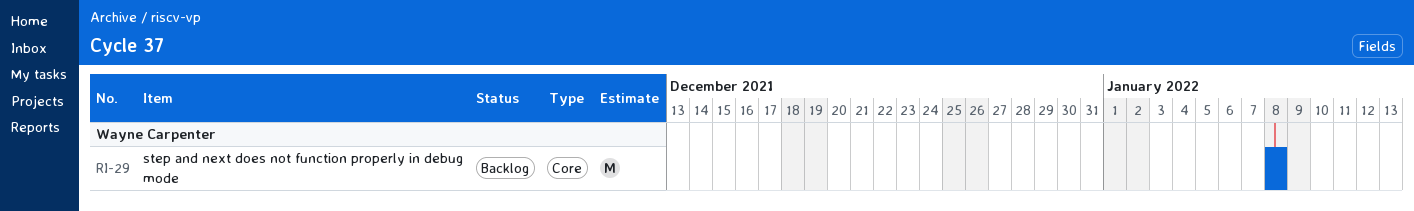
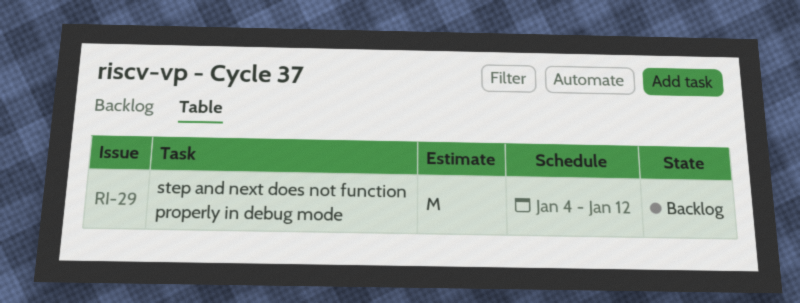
RI-29, start: Jan 8 -> Jan 4
RI-29, due: Jan 8 -> Jan 12

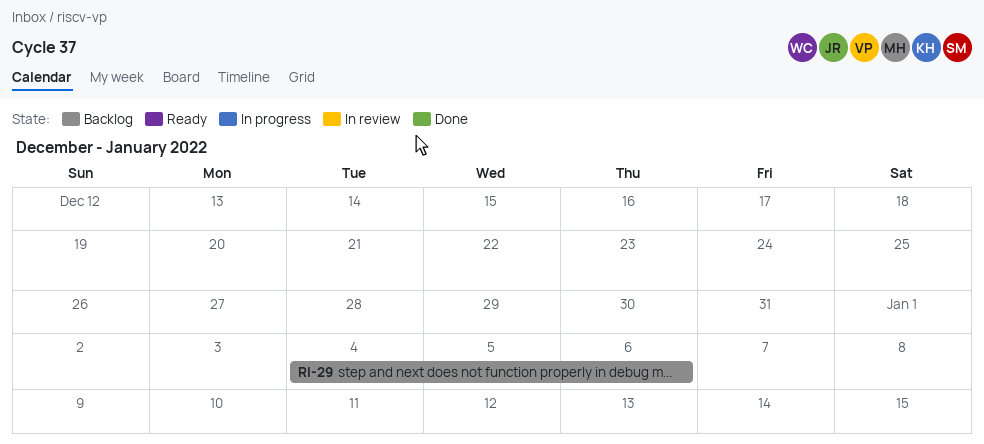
RI-29, due: Jan 12 -> Jan 6

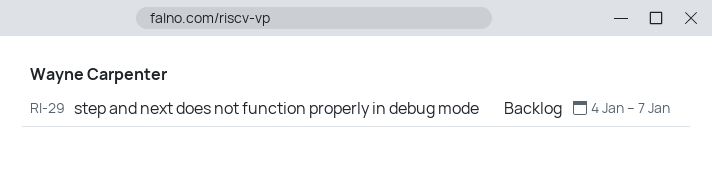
RI-29, due: Jan 6 -> Jan 7

